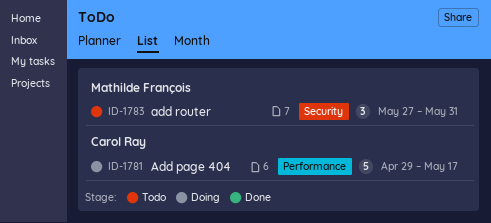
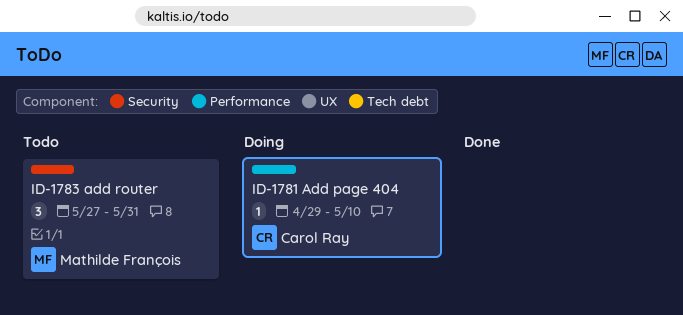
ID-1781, estimate: 5 -> 1
ID-1781, due: May 17 -> May 10

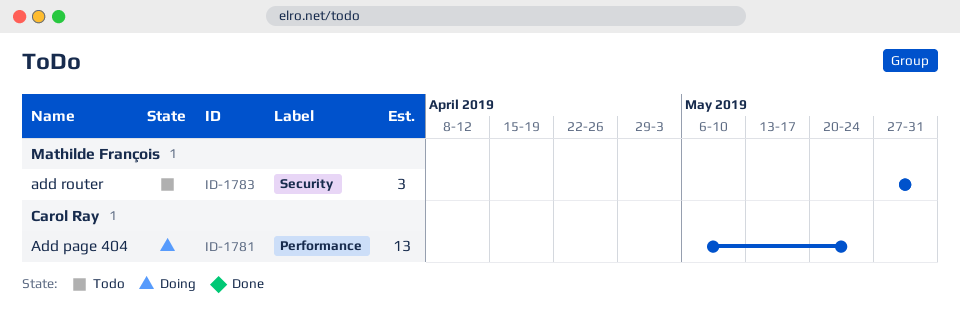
ID-1781, estimate: 1 -> 13
ID-1781, start: Apr 29 -> May 6
ID-1781, due: May 10 -> May 24

